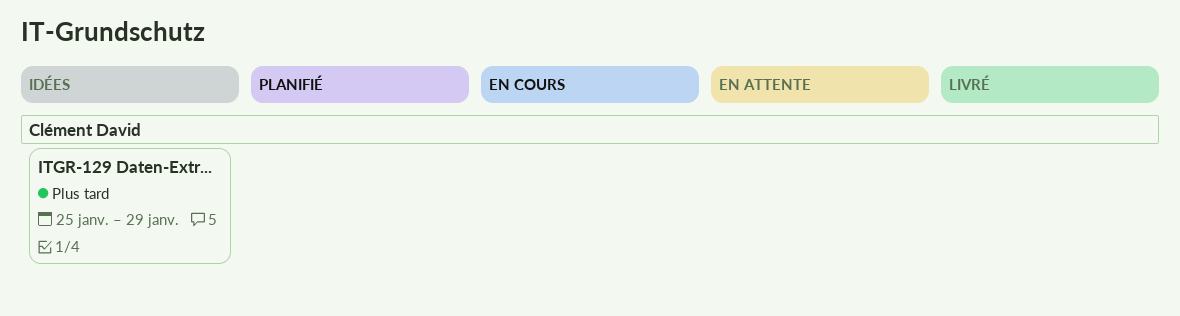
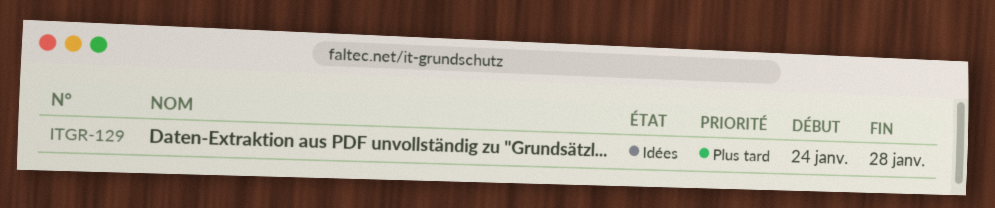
ITGR-129, start: Jan 25 -> Jan 24
ITGR-129, due: Jan 29 -> Jan 28

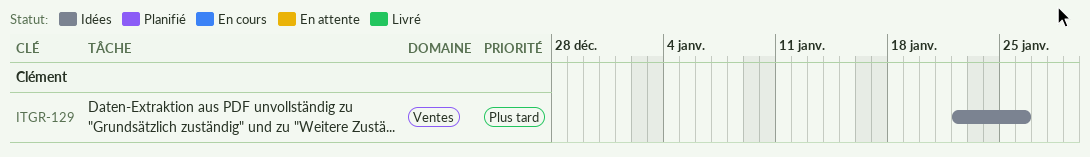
ITGR-129, start: Jan 24 -> Jan 22
ITGR-129, due: Jan 28 -> Jan 26

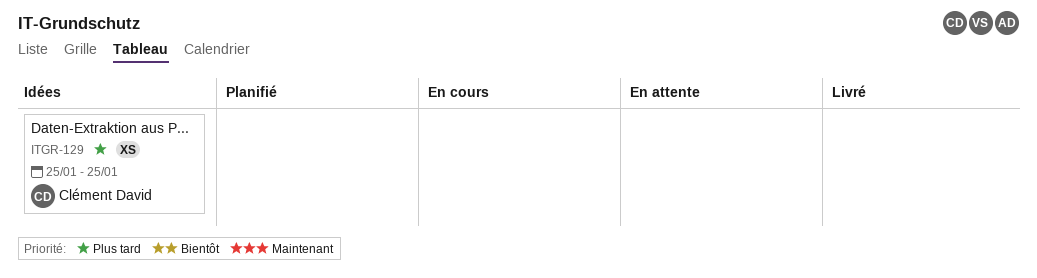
ITGR-129, start: Jan 22 -> Jan 25
ITGR-129, due: Jan 26 -> Jan 25

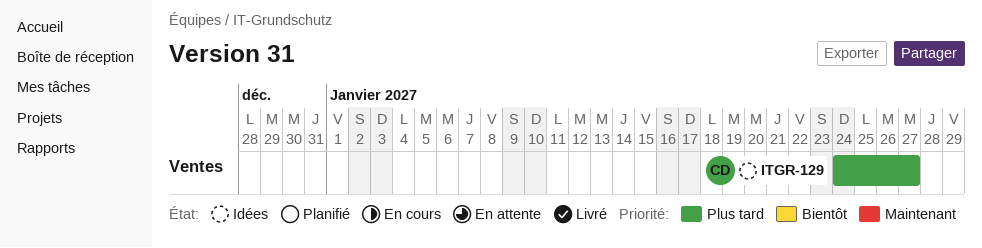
ITGR-129, start: Jan 25 -> Jan 24
ITGR-129, due: Jan 25 -> Jan 27

